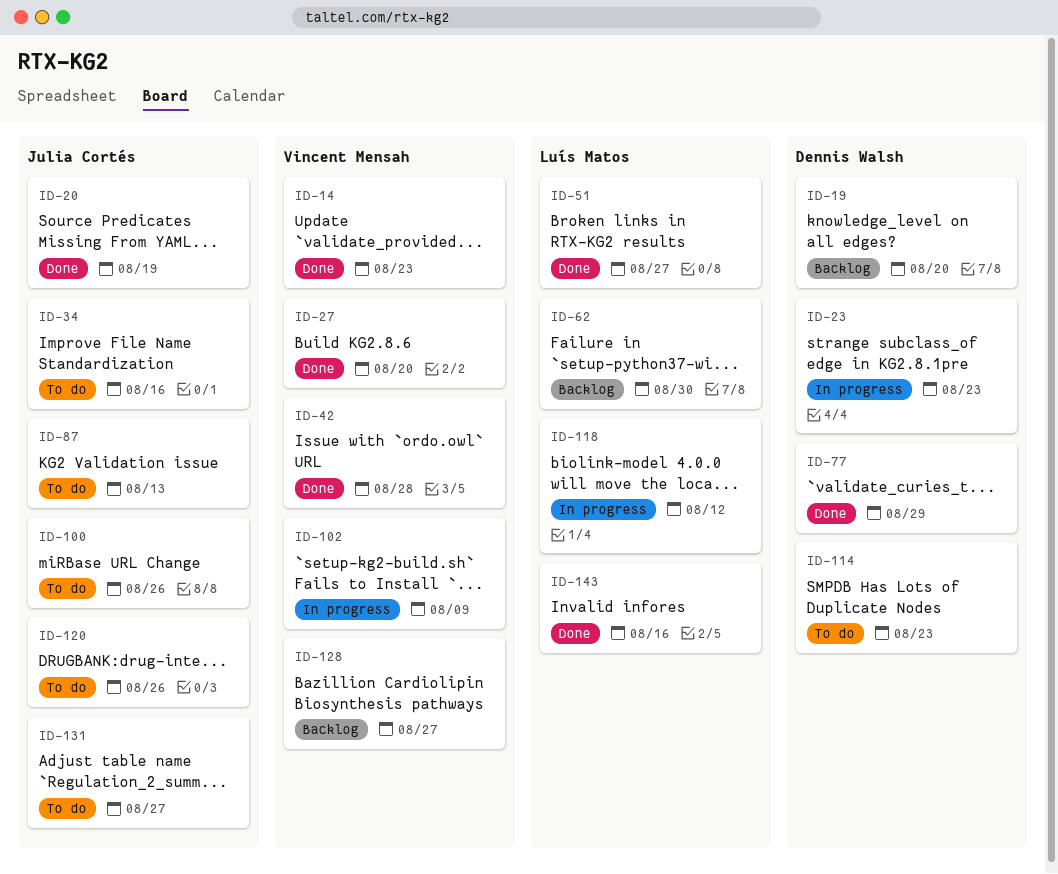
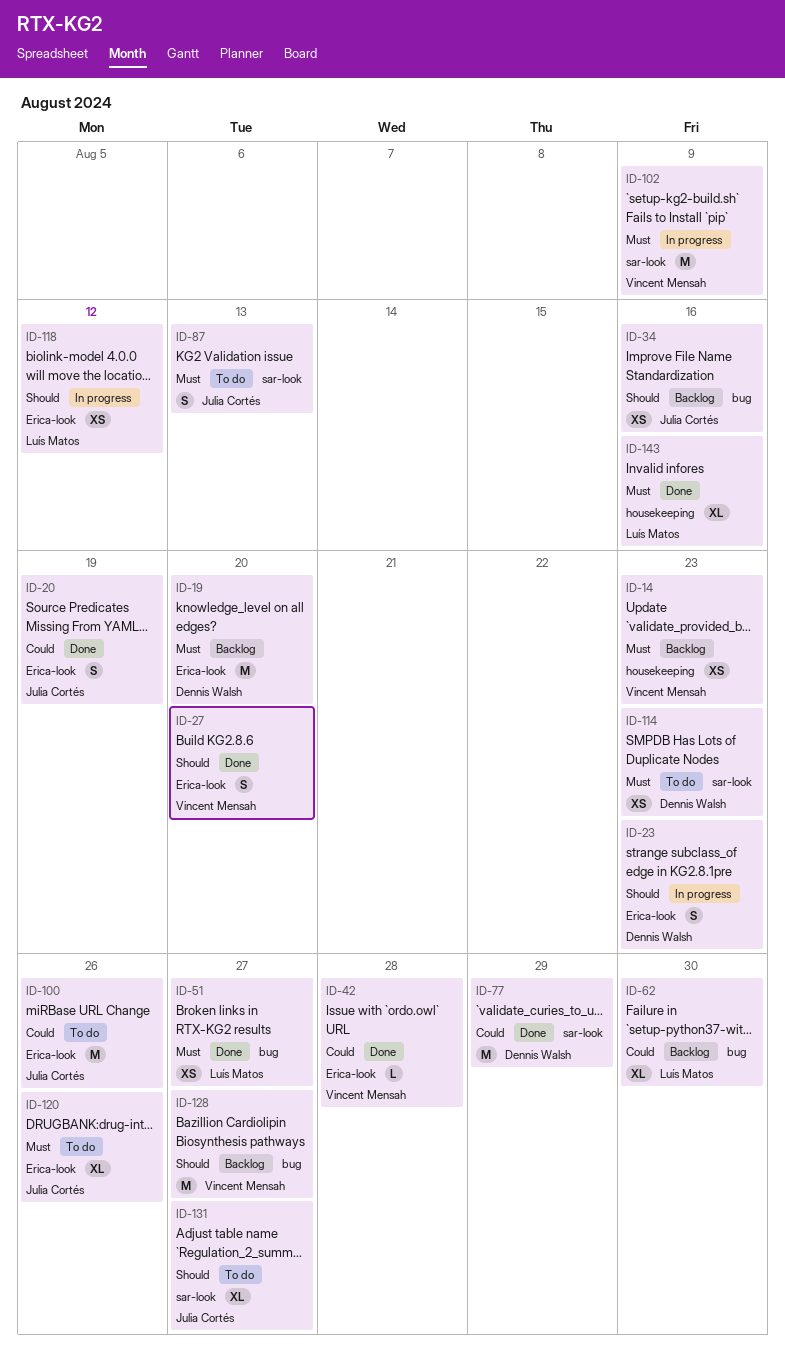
ID-14, status: Done -> Backlog
ID-34, status: To do -> Backlog

